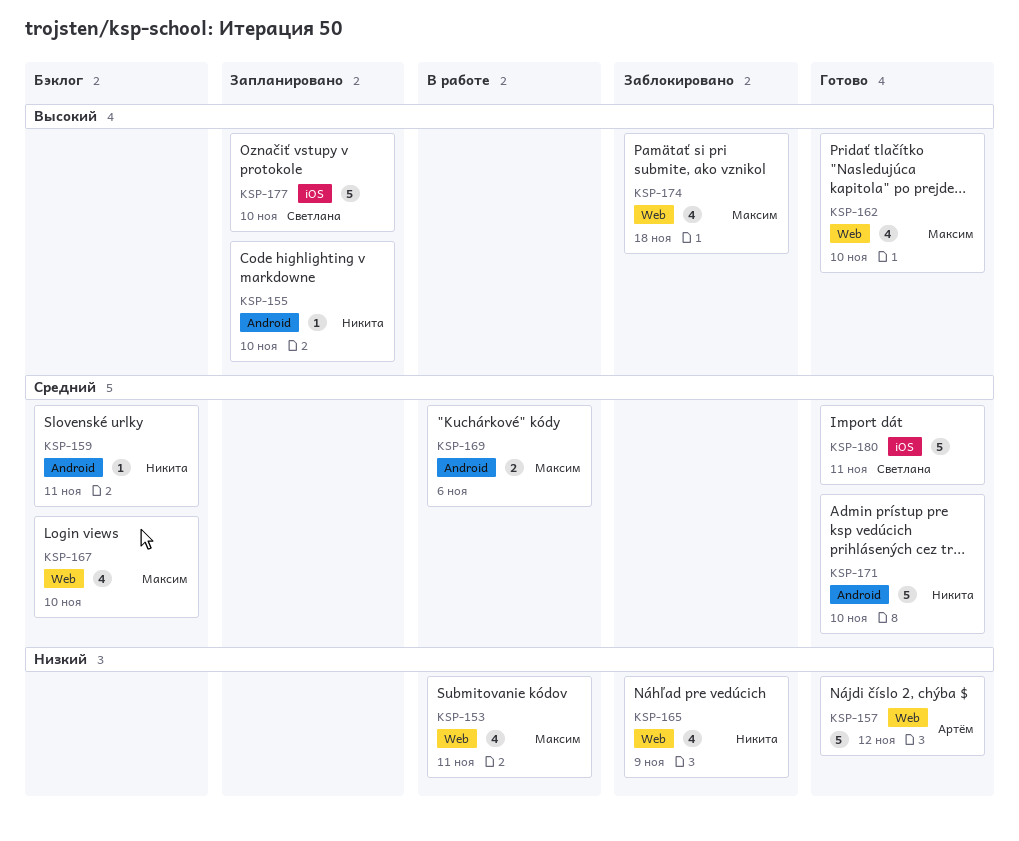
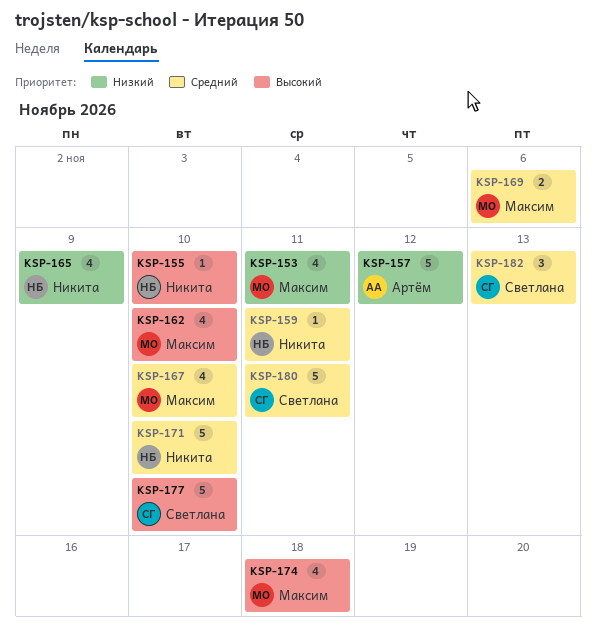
KSP-182: none -> present

